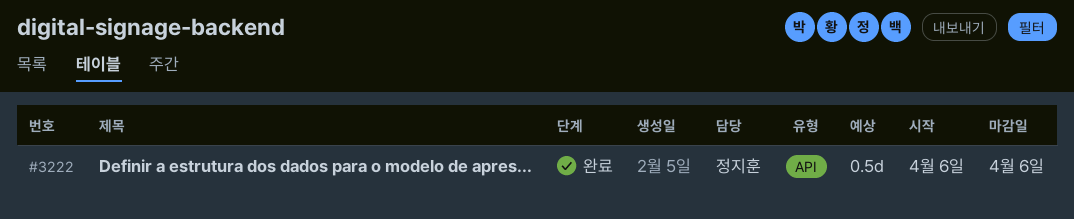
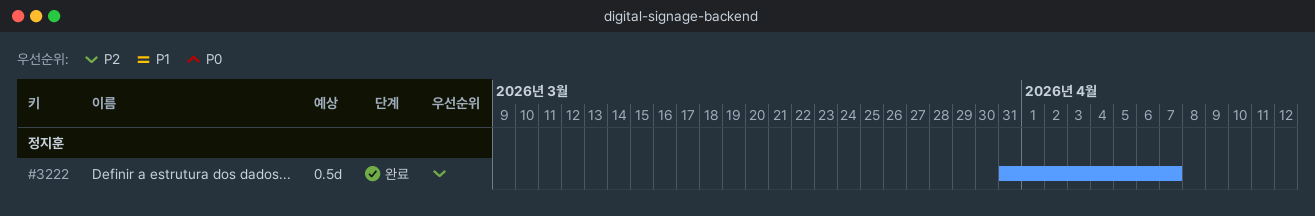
#3222, start: Apr 6 -> Mar 31
#3222, due: Apr 6 -> Apr 7

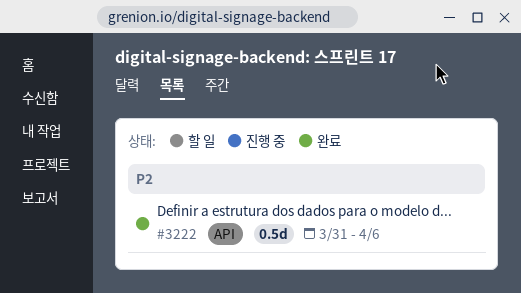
#3222, due: Apr 7 -> Apr 6

